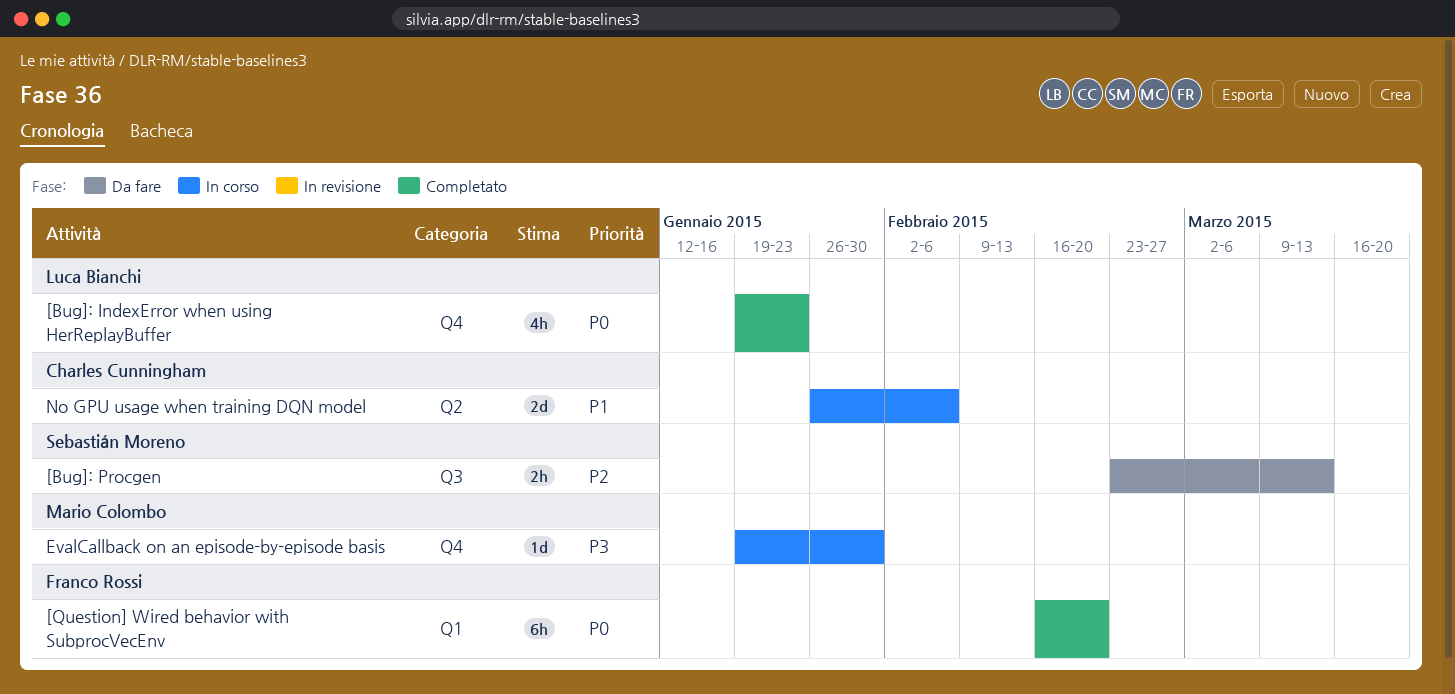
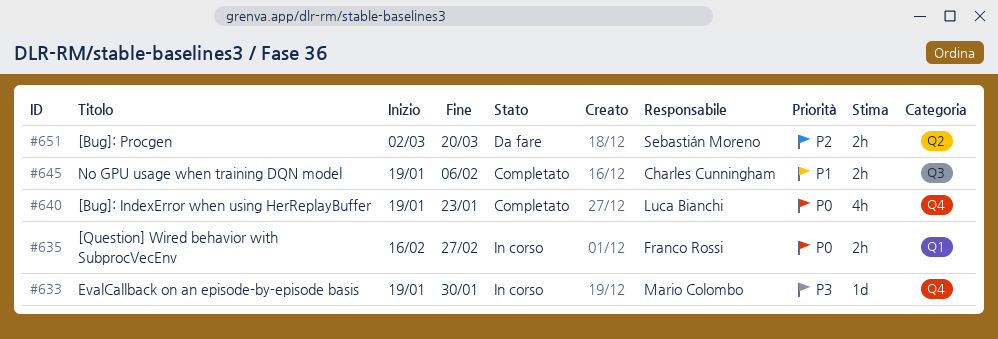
[Bug]: Procgen, label: Q3 -> Q2
[Bug]: Procgen, start: Feb 23 -> Mar 2
[Bug]: Procgen, due: Mar 13 -> Mar 20
[Question] Wired behavior with SubprocVecEnv, status: Completato -> In corso
[Question] Wired behavior with SubprocVecEnv, estimate: 6h -> 2h
[Question] Wired behavior with SubprocVecEnv, due: Feb 20 -> Feb 27
No GPU usage when training DQN model, status: In corso -> Completato
No GPU usage when training DQN model, label: Q2 -> Q3
No GPU usage when training DQN model, estimate: 2d -> 2h
No GPU usage when training DQN model, start: Jan 26 -> Jan 19

